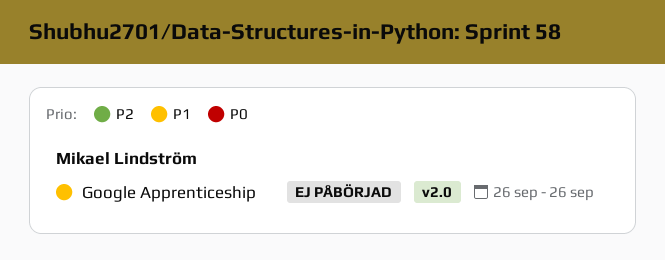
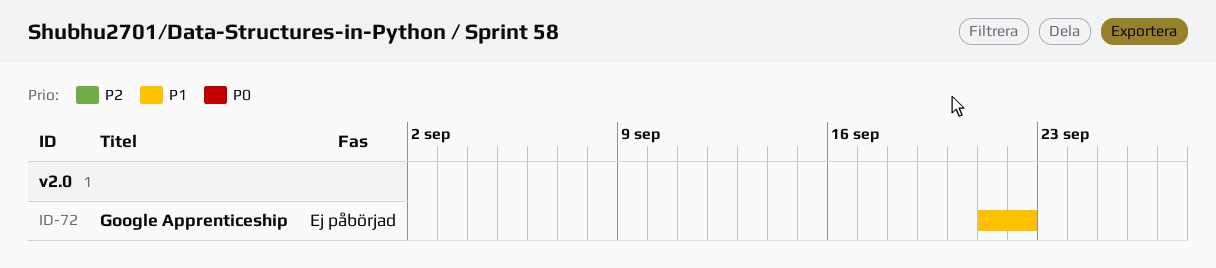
Google Apprenticeship, start: Sep 26 -> Sep 21
Google Apprenticeship, due: Sep 26 -> Sep 22

